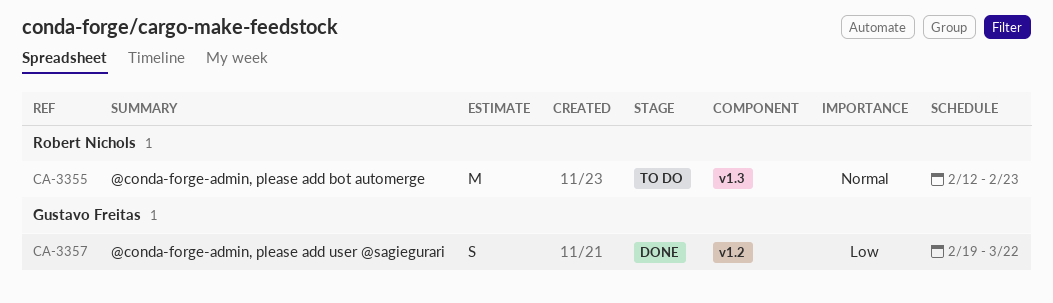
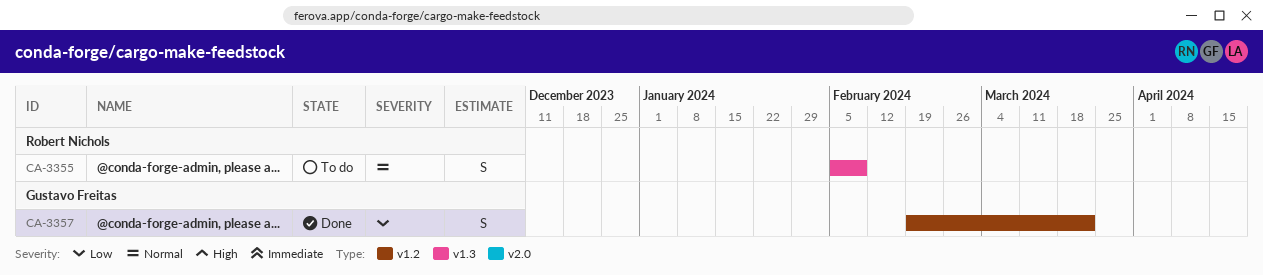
CA-3355, estimate: M -> S
CA-3355, start: Feb 12 -> Feb 5
CA-3355, due: Feb 23 -> Feb 9

